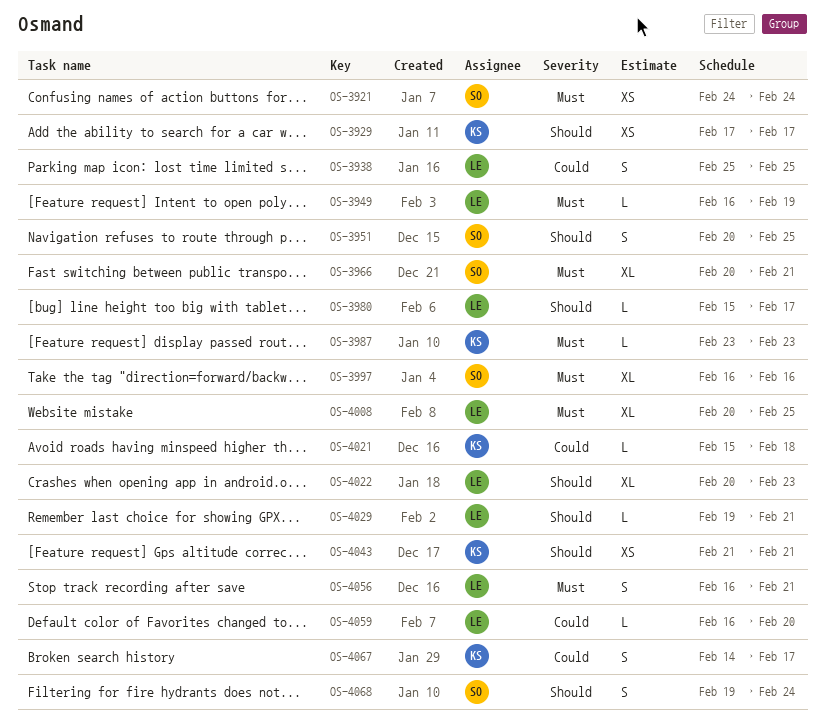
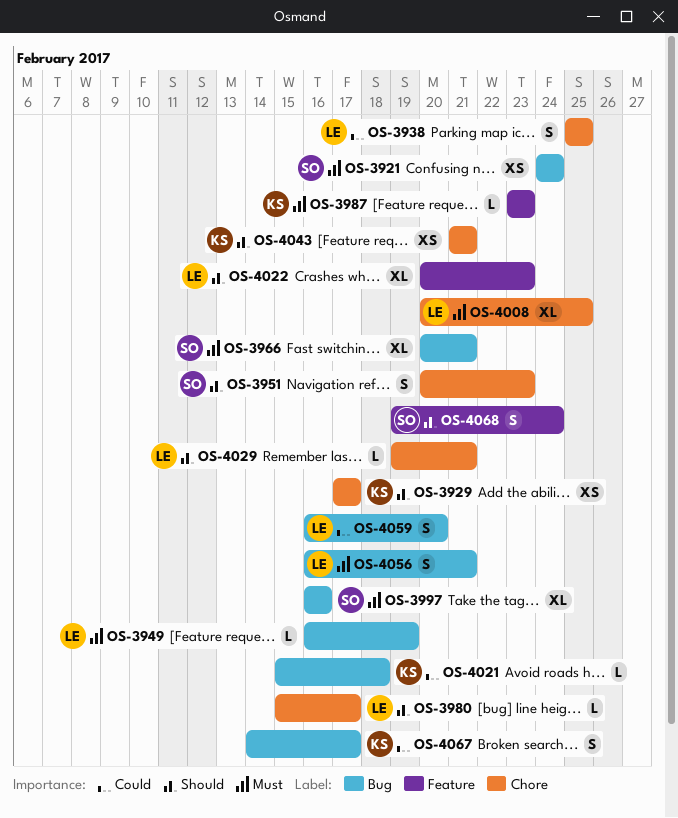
OS-3951, due: Feb 25 -> Feb 23
OS-4059, estimate: L -> S

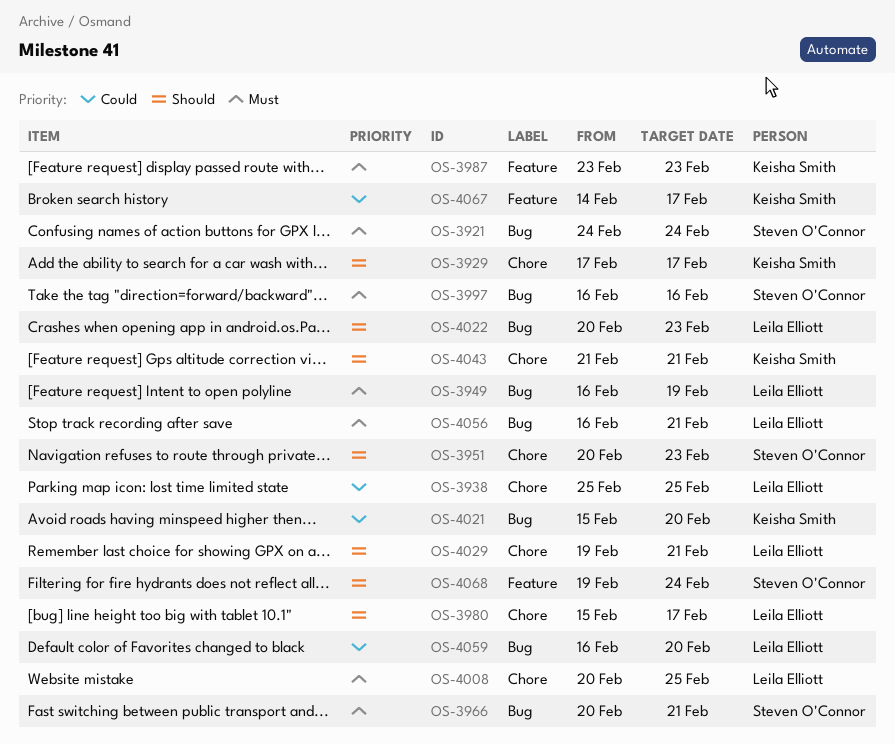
OS-4021, due: Feb 18 -> Feb 20
OS-4022, label: Feature -> Bug
OS-4067, label: Bug -> Feature

